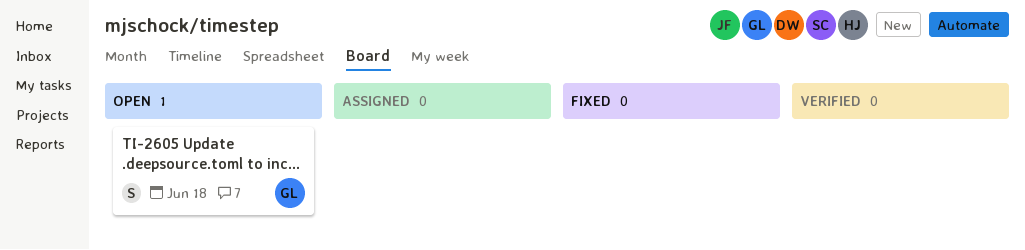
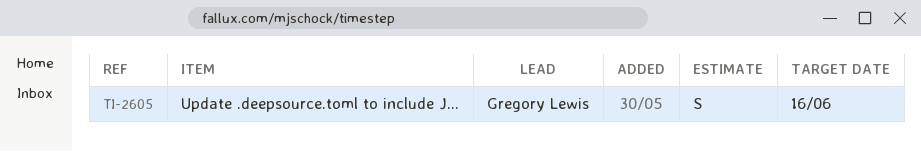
TI-2605, due: Jun 18 -> Jun 16

